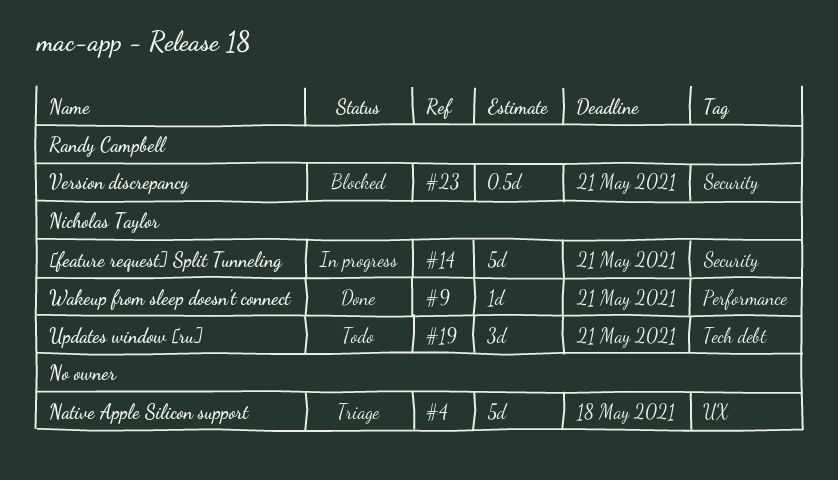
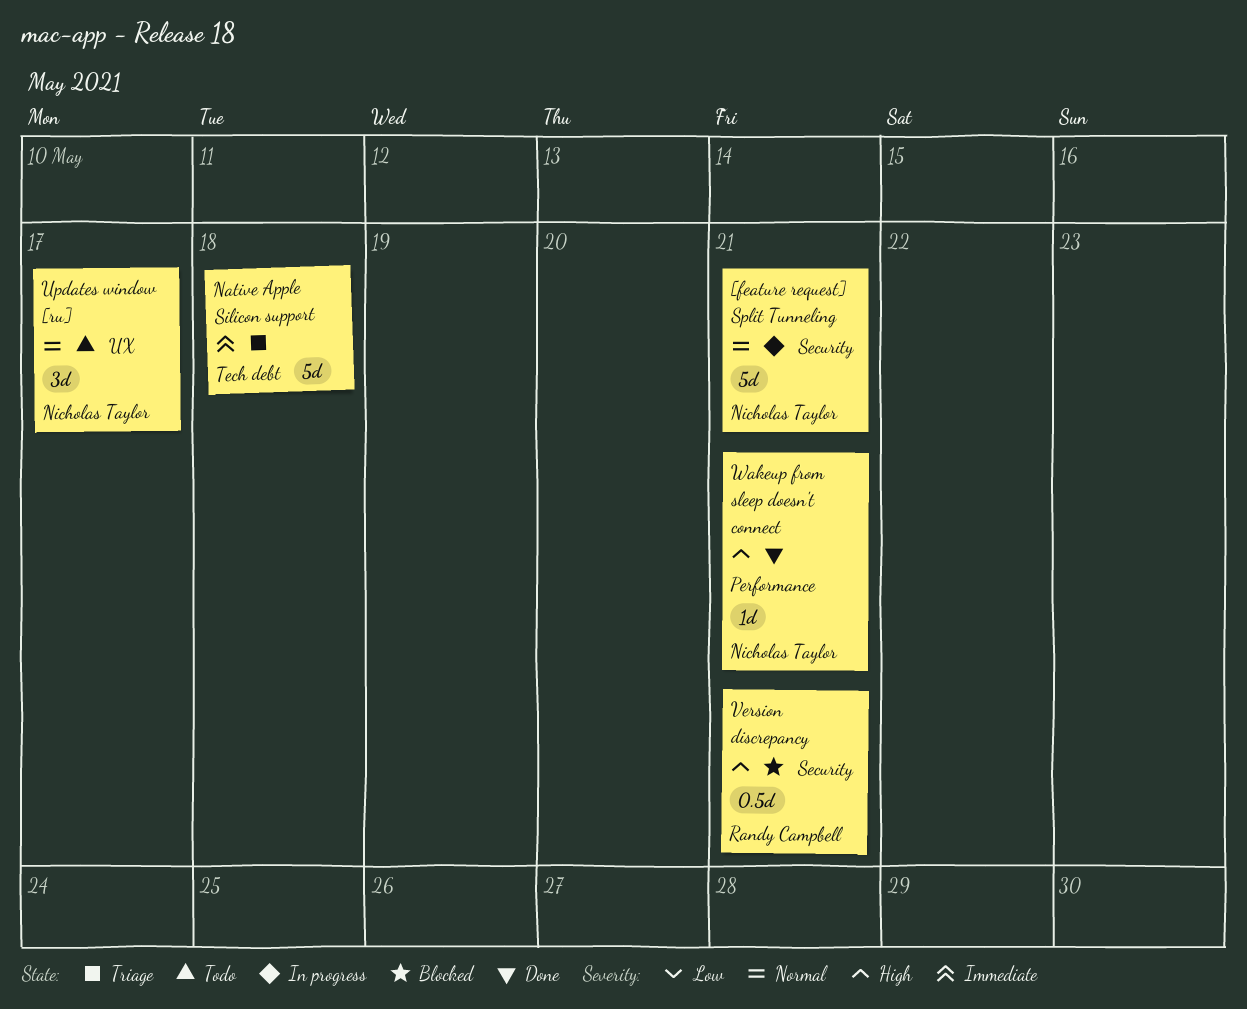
Native Apple Silicon support, label: UX -> Tech debt
Updates window [ru], label: Tech debt -> UX
Updates window [ru], due: May 21 -> May 17

